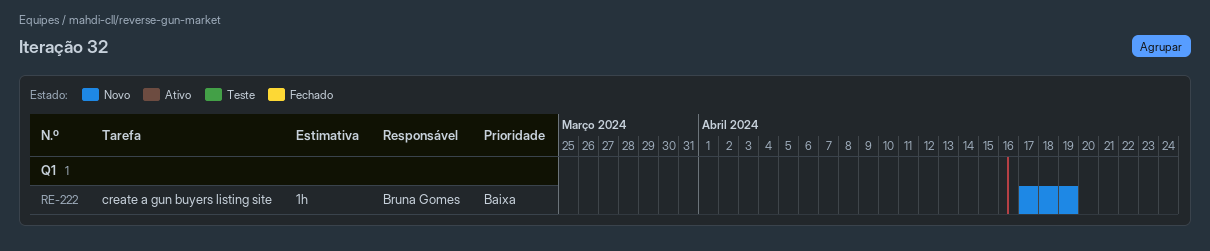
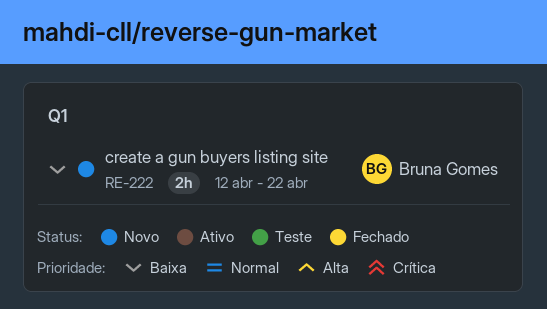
RE-222, estimate: 1h -> 2h
RE-222, start: Apr 17 -> Apr 12
RE-222, due: Apr 19 -> Apr 22

